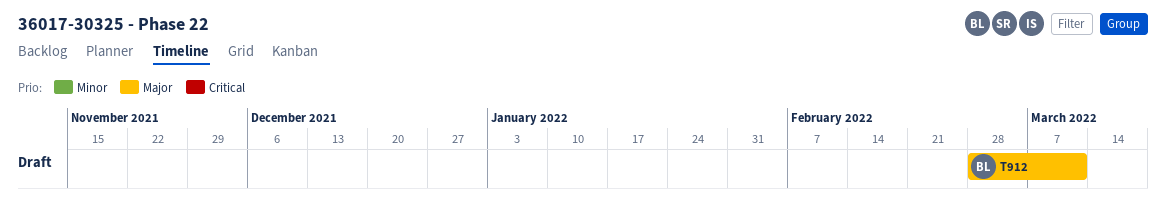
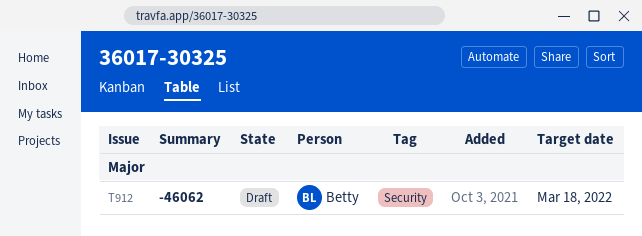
T912, due: Mar 11 -> Mar 18

